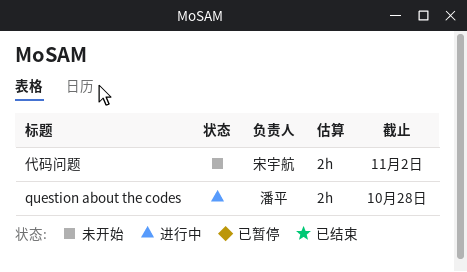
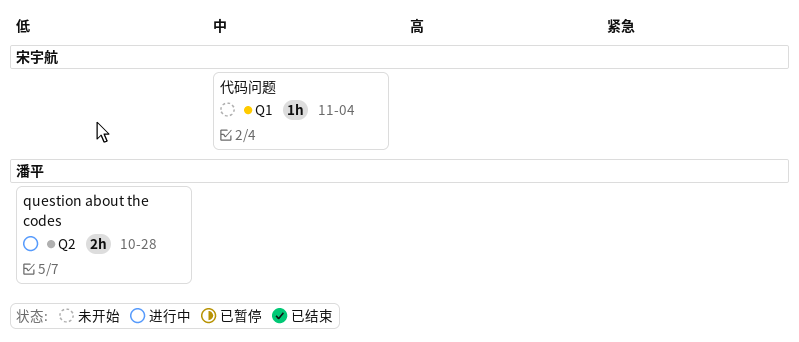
代码问题, estimate: 2h -> 1h
代码问题, due: Nov 2 -> Nov 4

